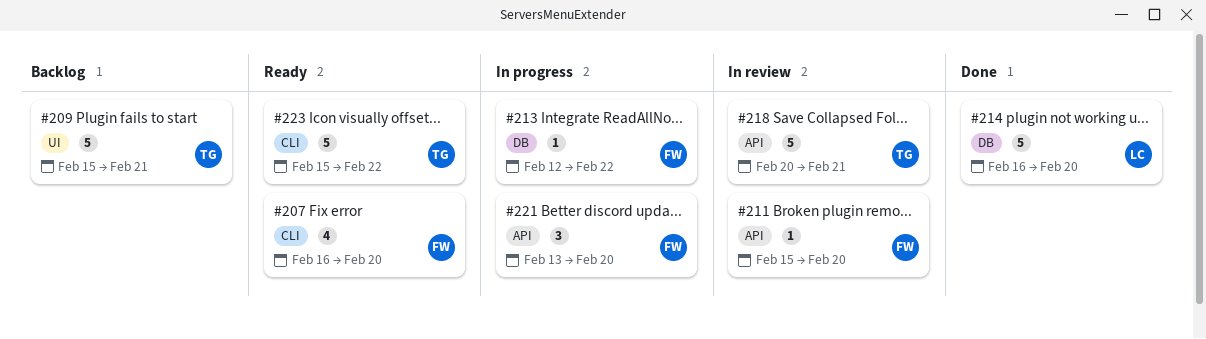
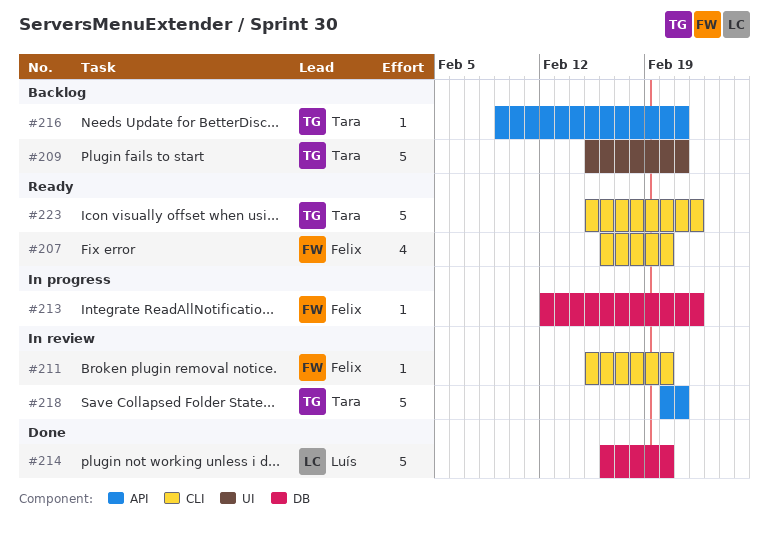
#211, label: API -> CLI
#216: none -> present
#221: present -> none

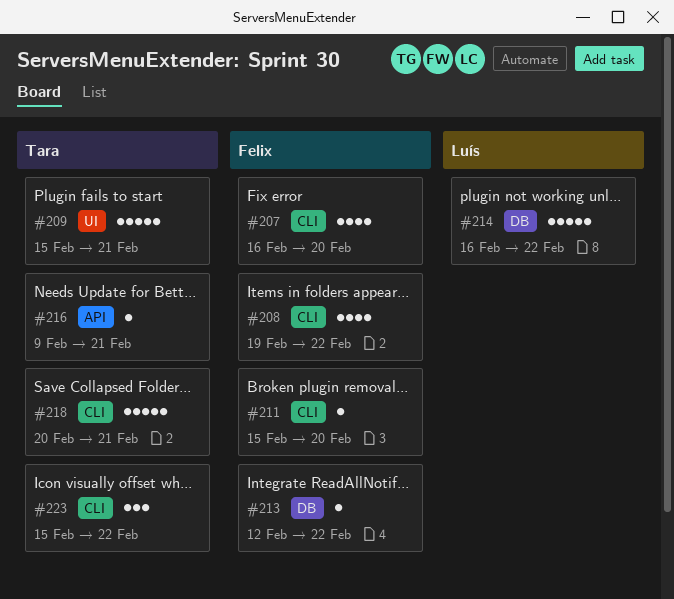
#208: none -> present
#214, due: Feb 20 -> Feb 22
#218, label: API -> CLI
#223, estimate: 5 -> 3

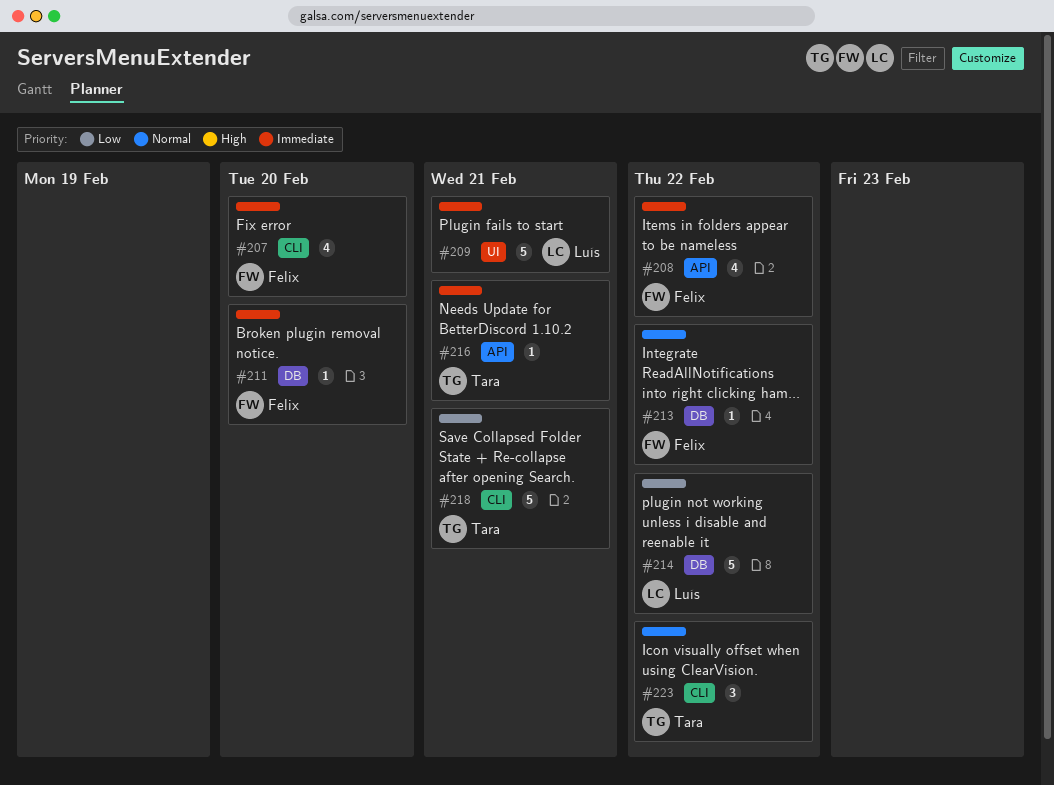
#208, label: CLI -> API
#209, owner: Tara -> Luís
#211, label: CLI -> DB

